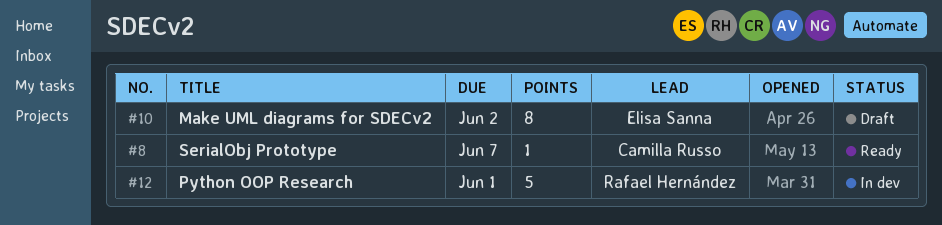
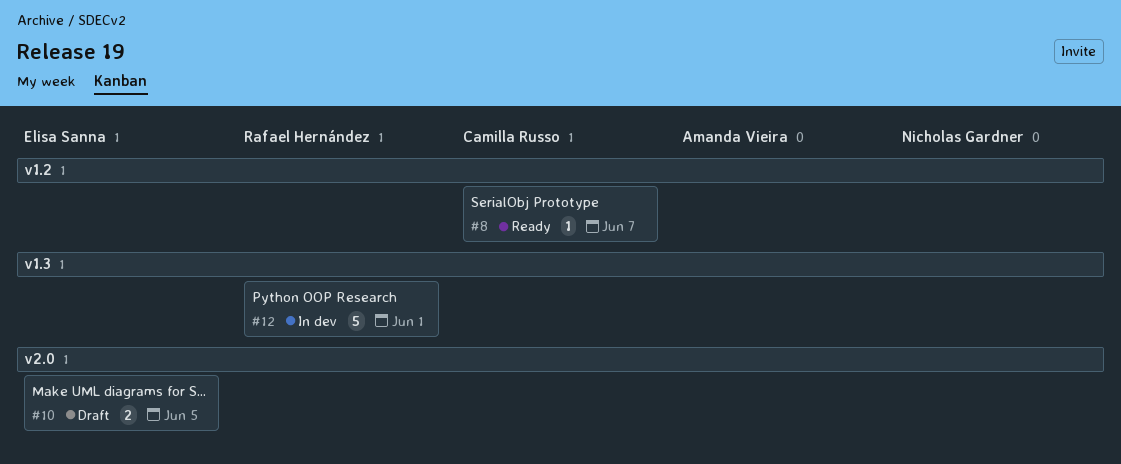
#10, estimate: 8 -> 2
#10, due: Jun 2 -> Jun 5

